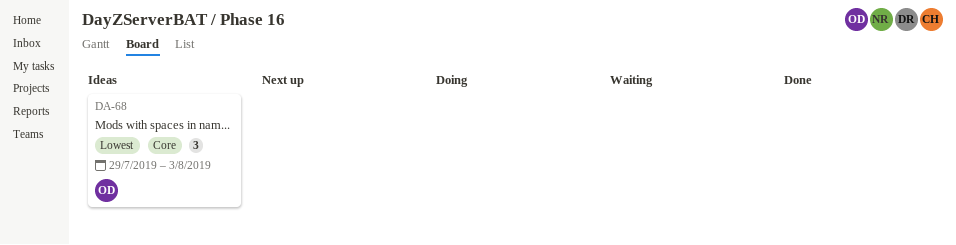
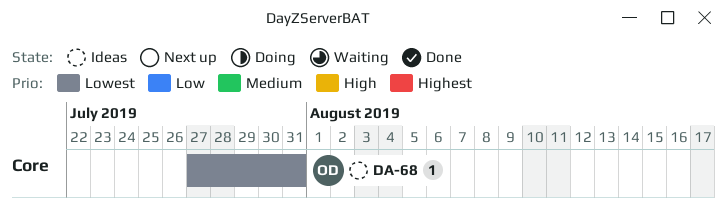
DA-68, estimate: 3 -> 1
DA-68, start: Jul 29 -> Jul 27
DA-68, due: Aug 3 -> Jul 31

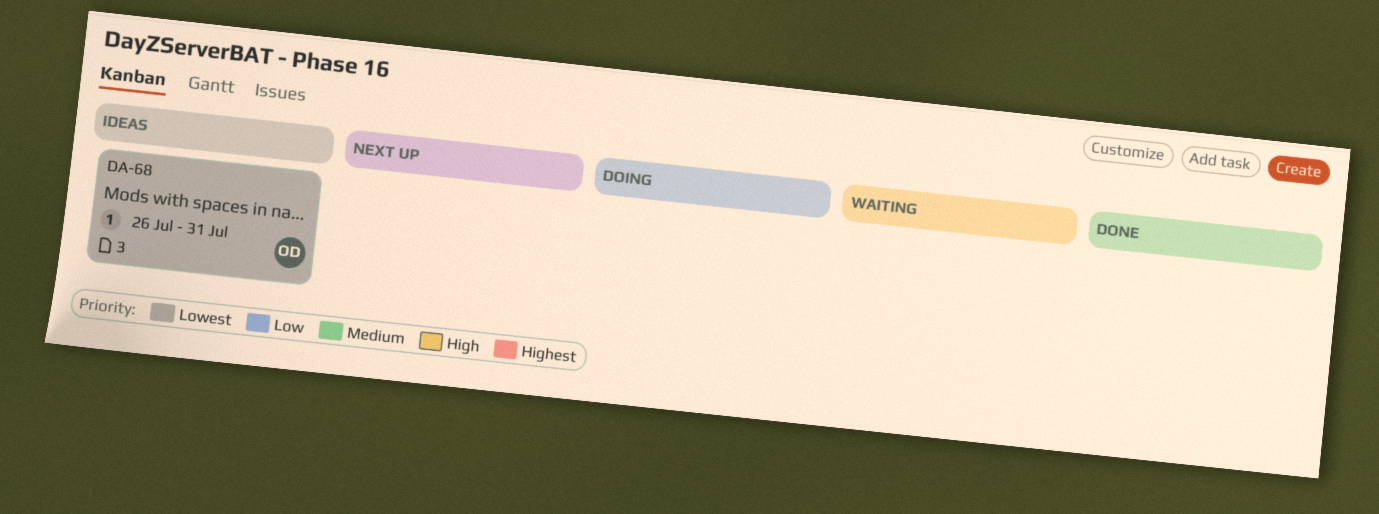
DA-68, start: Jul 27 -> Jul 26

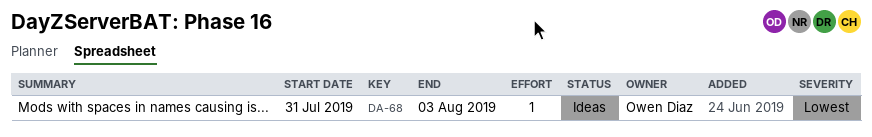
DA-68, start: Jul 26 -> Jul 31
DA-68, due: Jul 31 -> Aug 3

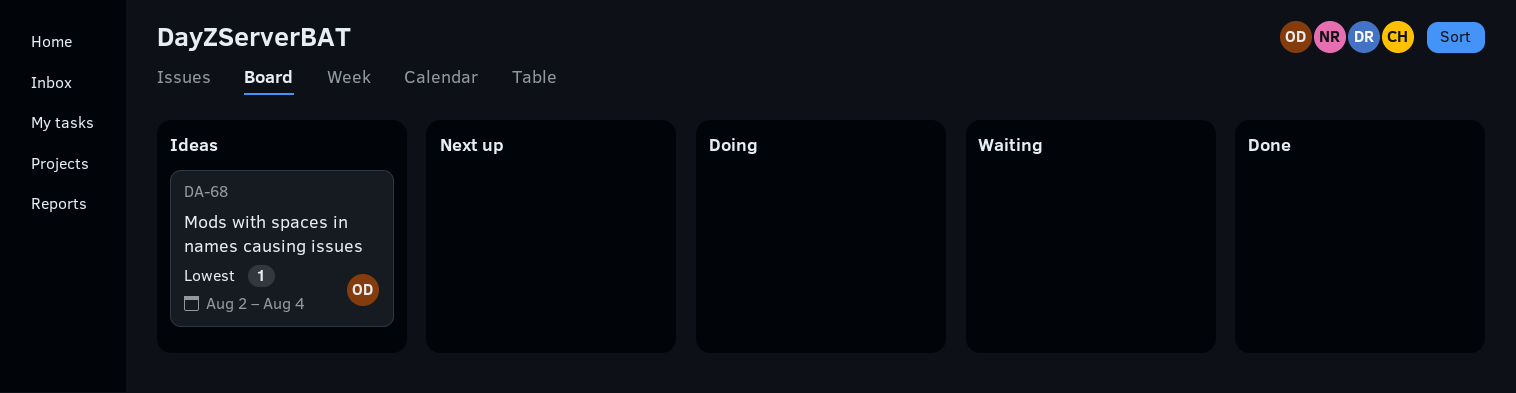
DA-68, start: Jul 31 -> Aug 2
DA-68, due: Aug 3 -> Aug 4

